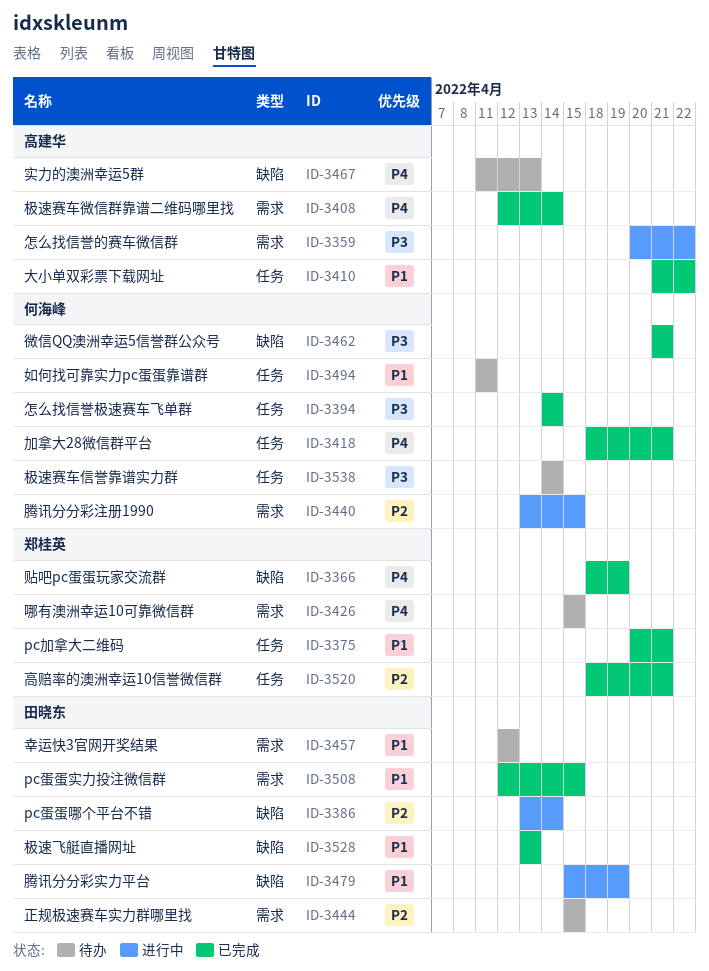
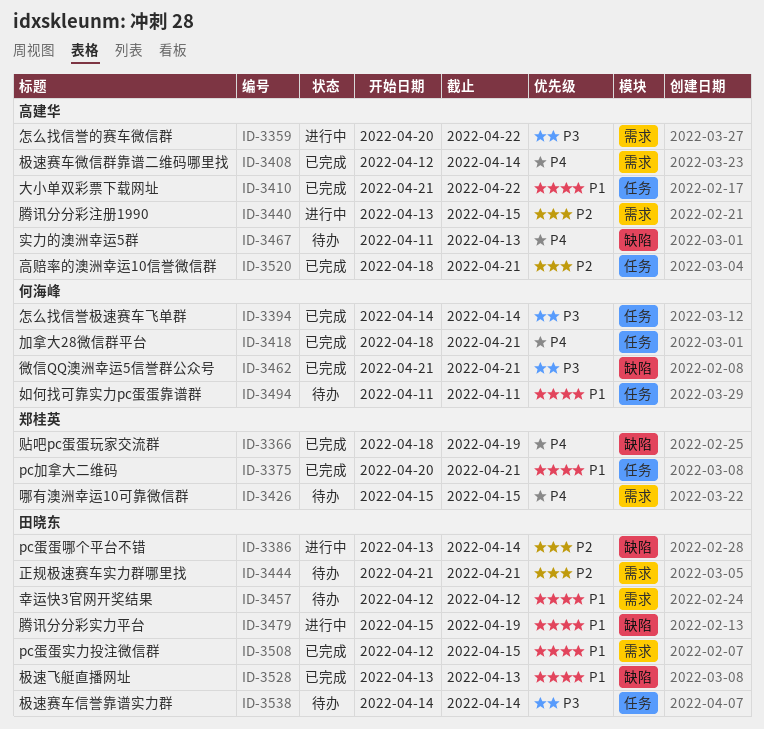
ID-3440, owner: 何海峰 -> 高建华
ID-3444, start: Apr 15 -> Apr 21
ID-3444, due: Apr 15 -> Apr 21
ID-3520, owner: 郑桂英 -> 高建华
ID-3538, owner: 何海峰 -> 田晓东

